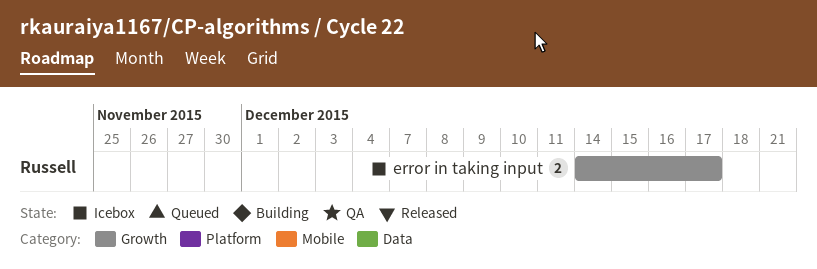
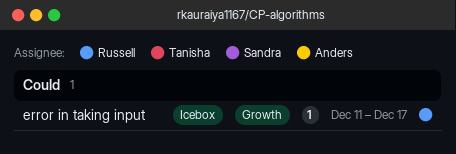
error in taking input, estimate: 2 -> 1
error in taking input, start: Dec 14 -> Dec 11

